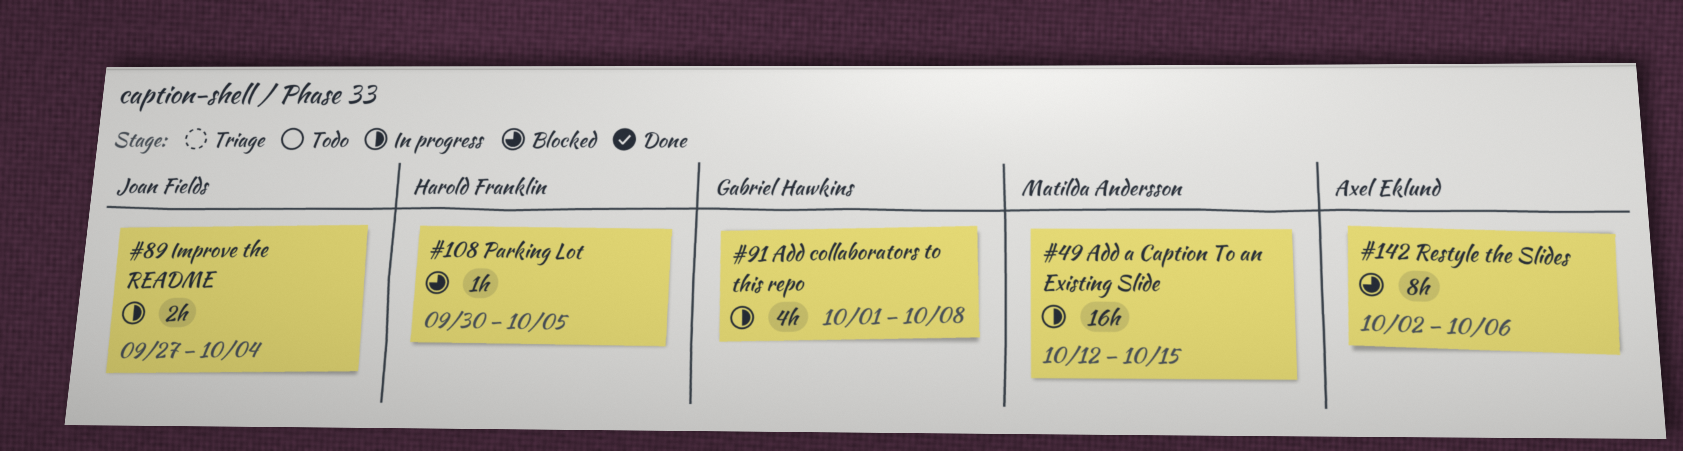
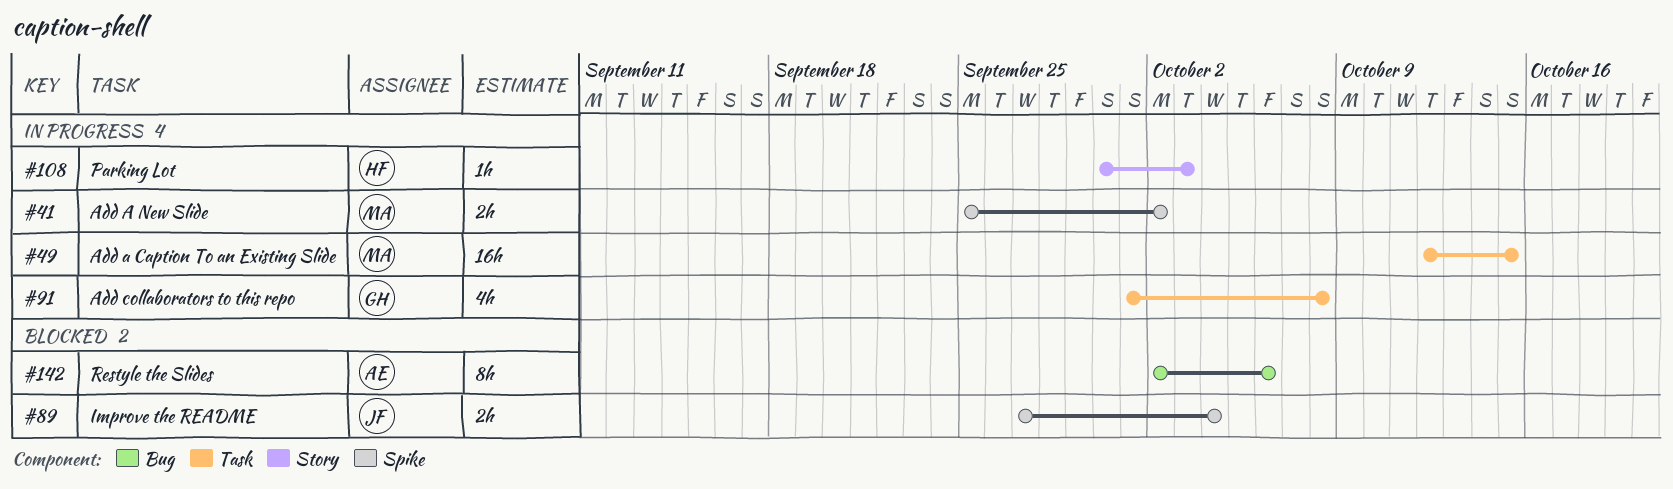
#41: none -> present
#89, status: In progress -> Blocked
#108, status: Blocked -> In progress
#108, due: Oct 5 -> Oct 3

